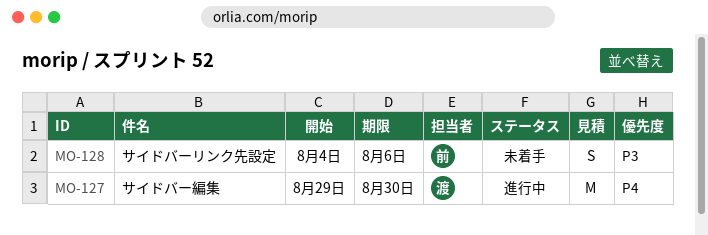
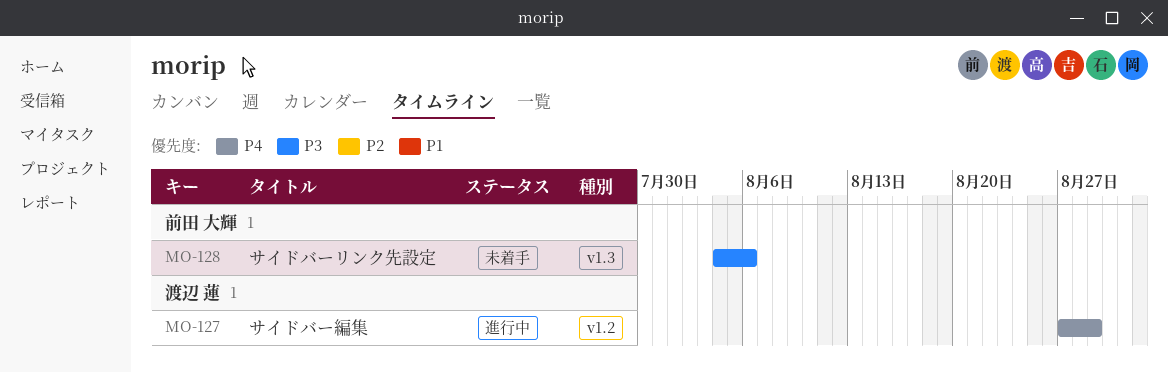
MO-127, start: Aug 29 -> Aug 27
MO-127, due: Aug 30 -> Aug 29

